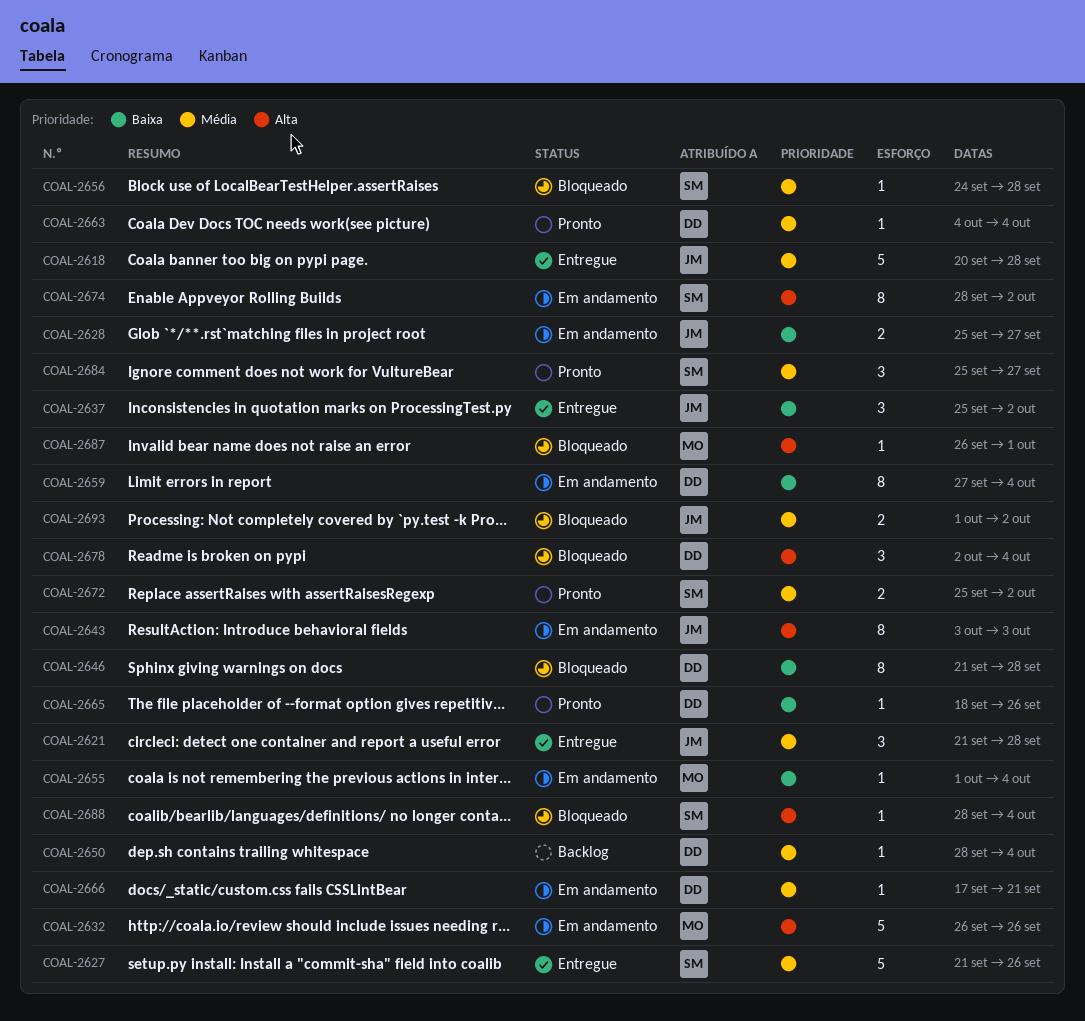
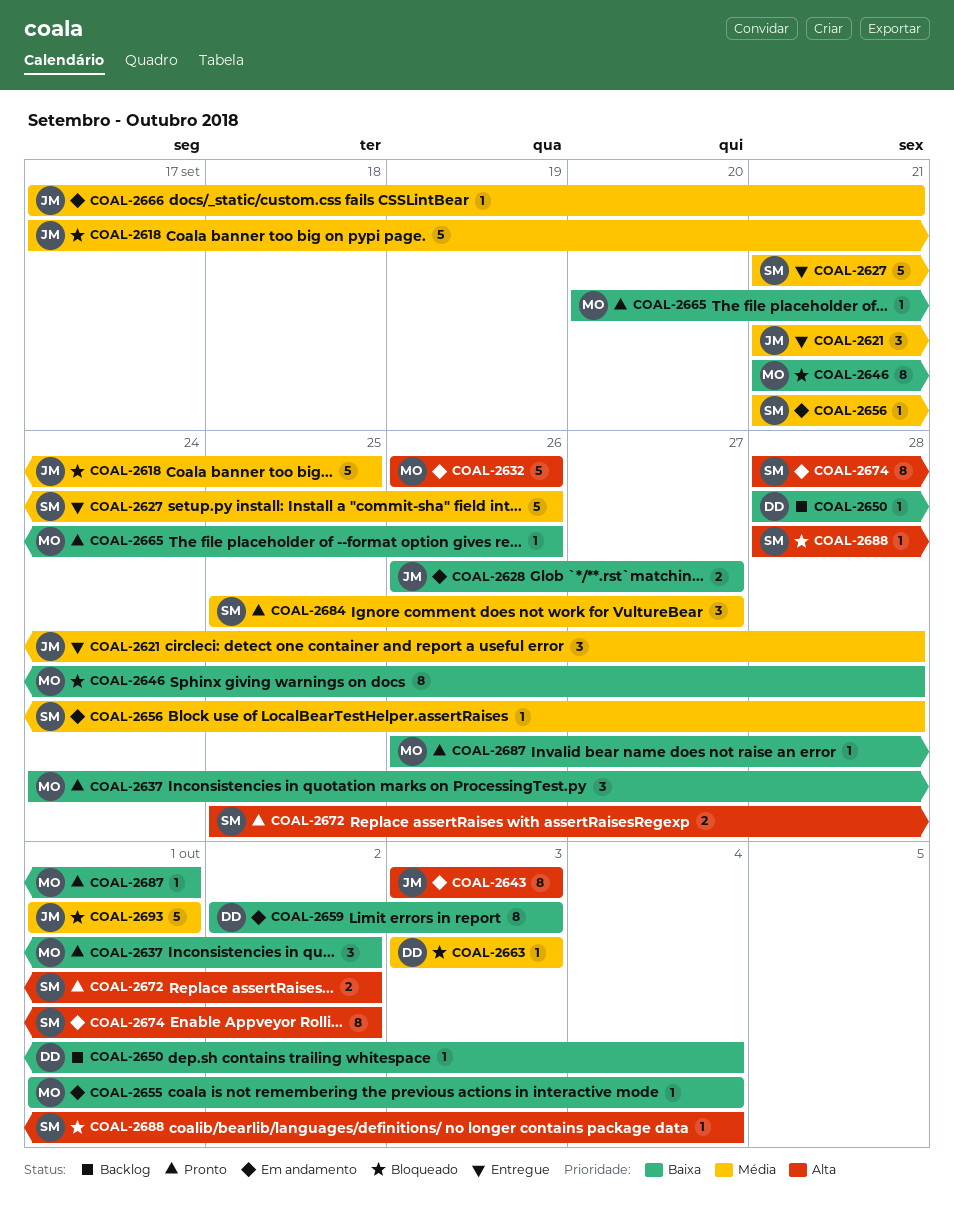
COAL-2618, status: Entregue -> Bloqueado
COAL-2618, start: Sep 20 -> Sep 17
COAL-2618, due: Sep 28 -> Sep 25
COAL-2628, start: Sep 25 -> Sep 26
COAL-2637, status: Entregue -> Pronto
COAL-2637, owner: JM -> MO
COAL-2637, start: Sep 25 -> Sep 24
COAL-2646, owner: DD -> MO
COAL-2650, priority: Média -> Baixa
COAL-2656, status: Bloqueado -> Em andamento
COAL-2656, start: Sep 24 -> Sep 21
COAL-2659, start: Sep 27 -> Oct 2
COAL-2659, due: Oct 4 -> Oct 3
COAL-2663, status: Pronto -> Bloqueado
COAL-2663, start: Oct 4 -> Oct 3
COAL-2663, due: Oct 4 -> Oct 3
COAL-2665, owner: DD -> MO
COAL-2665, start: Sep 18 -> Sep 20
COAL-2666, owner: DD -> JM
COAL-2672, priority: Média -> Alta
COAL-2678: present -> none
COAL-2687, status: Bloqueado -> Pronto
COAL-2687, priority: Alta -> Baixa
COAL-2693, estimate: 2 -> 5
COAL-2693, due: Oct 2 -> Oct 1

